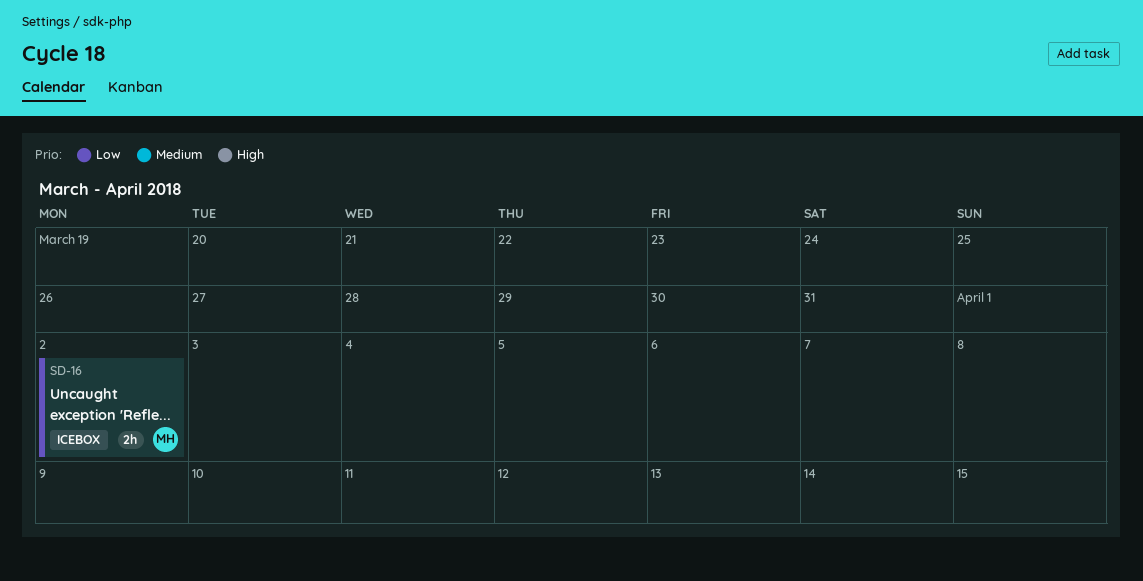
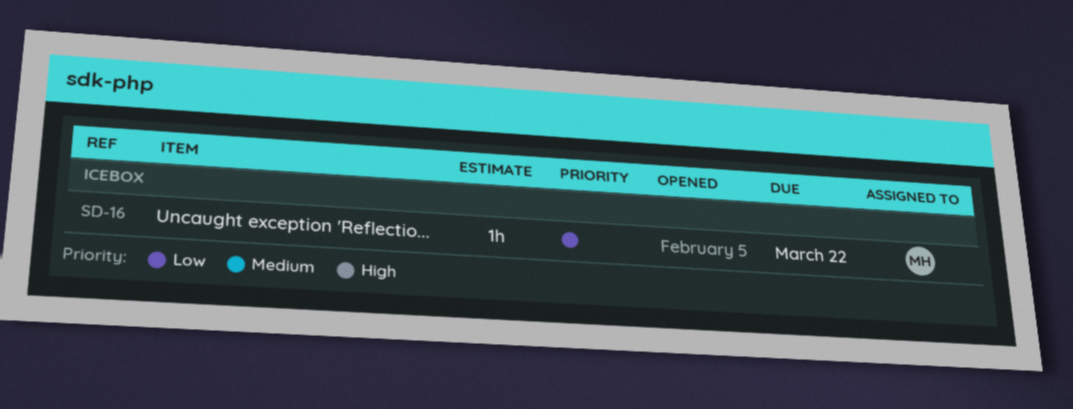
SD-16, estimate: 2h -> 1h
SD-16, due: Apr 2 -> Mar 22

